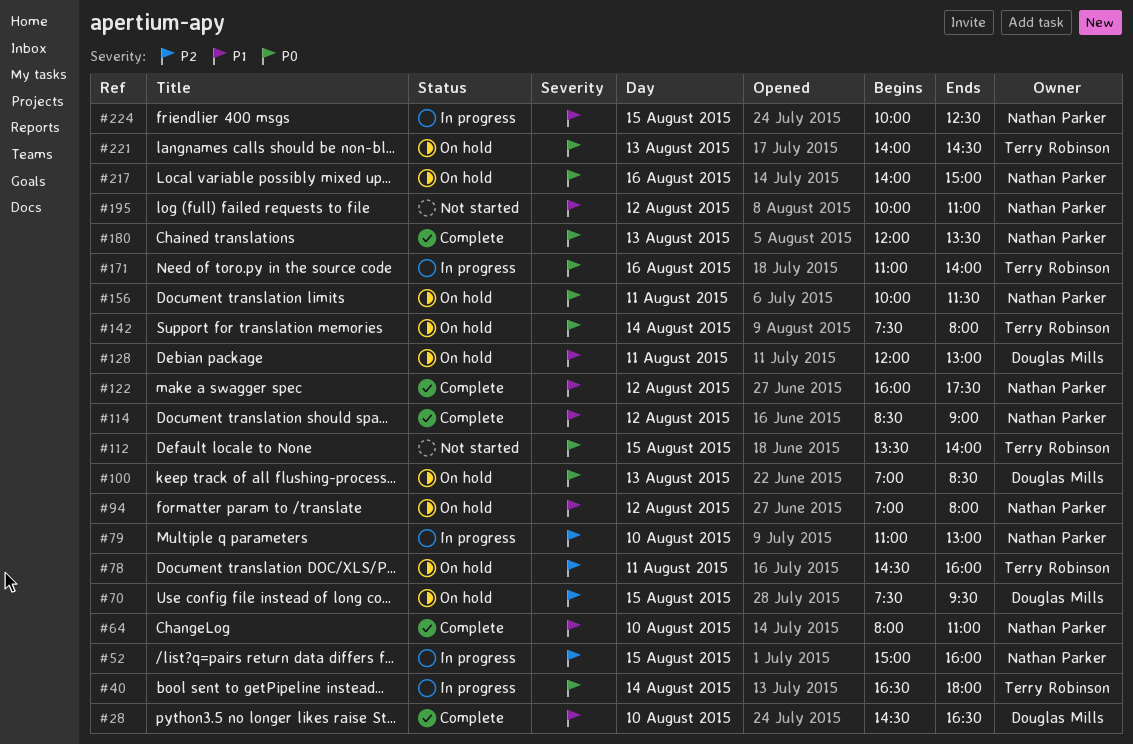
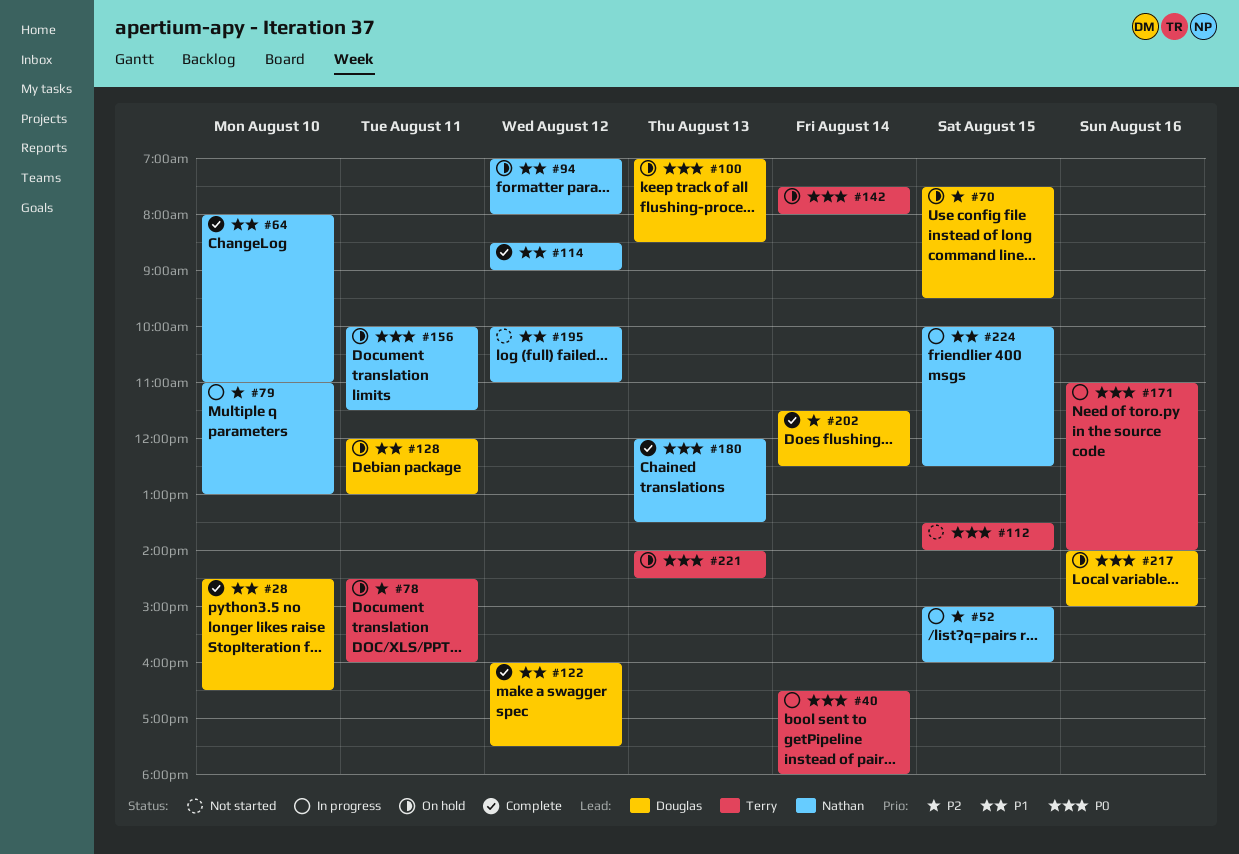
#122, owner: Nathan Parker -> Douglas Mills
#202: none -> present
#217, owner: Nathan Parker -> Douglas Mills

